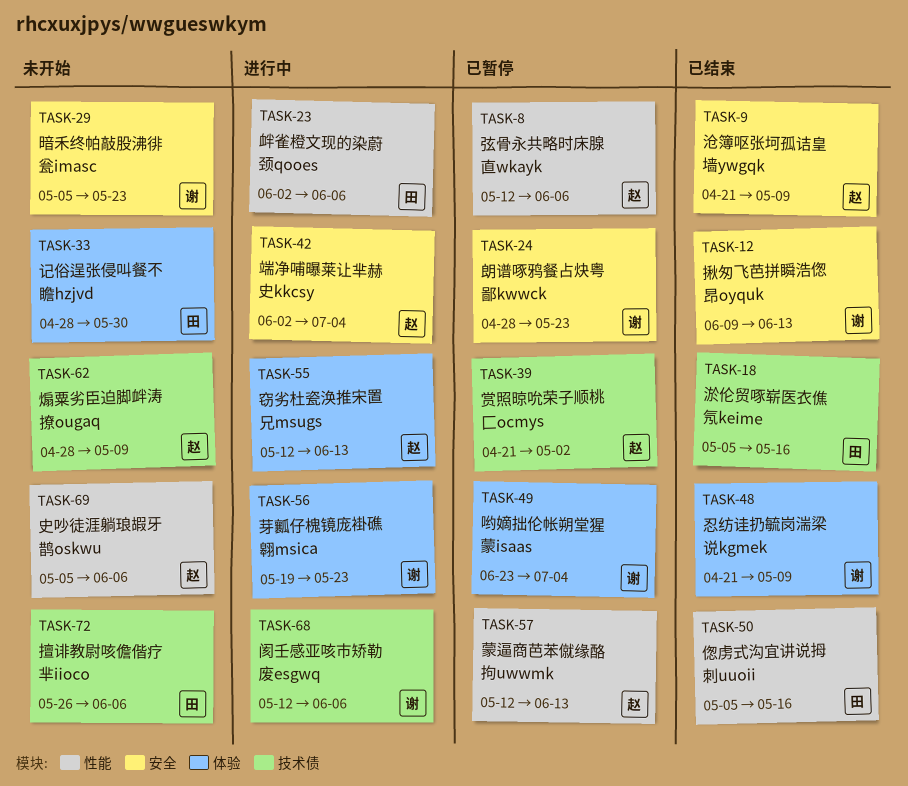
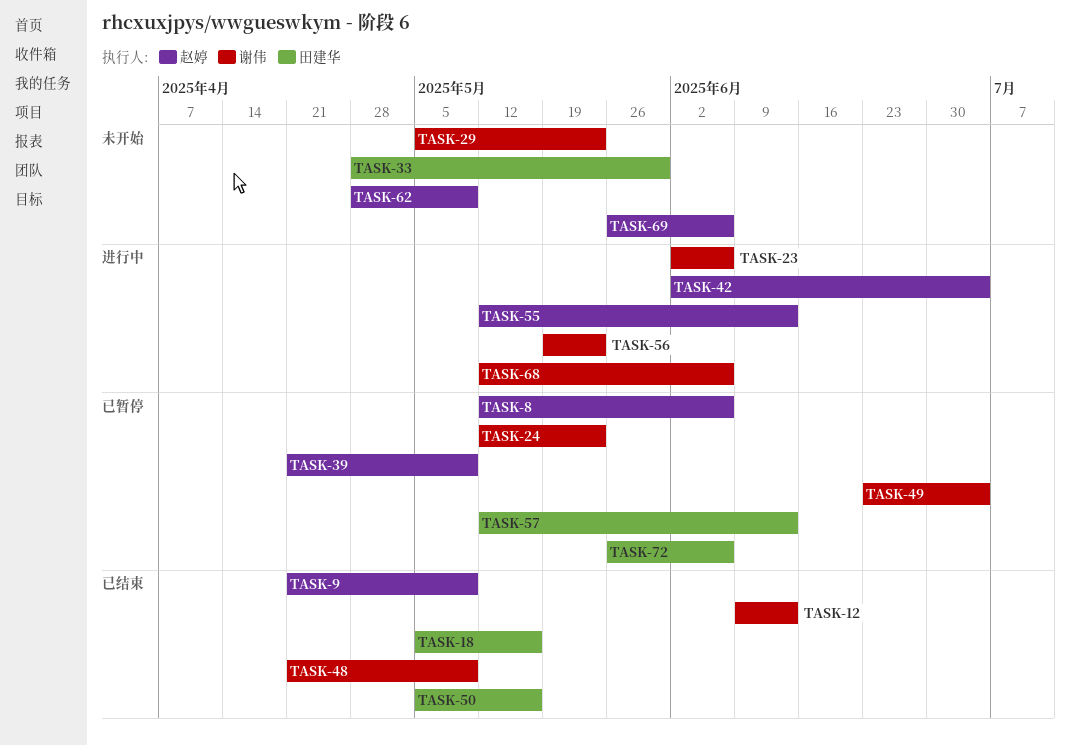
TASK-23, owner: 田建华 -> 谢伟
TASK-24, start: Apr 28 -> May 12
TASK-39, due: May 2 -> May 9
TASK-57, owner: 赵婷 -> 田建华
TASK-69, start: May 5 -> May 26
TASK-72, status: 未开始 -> 已暂停

